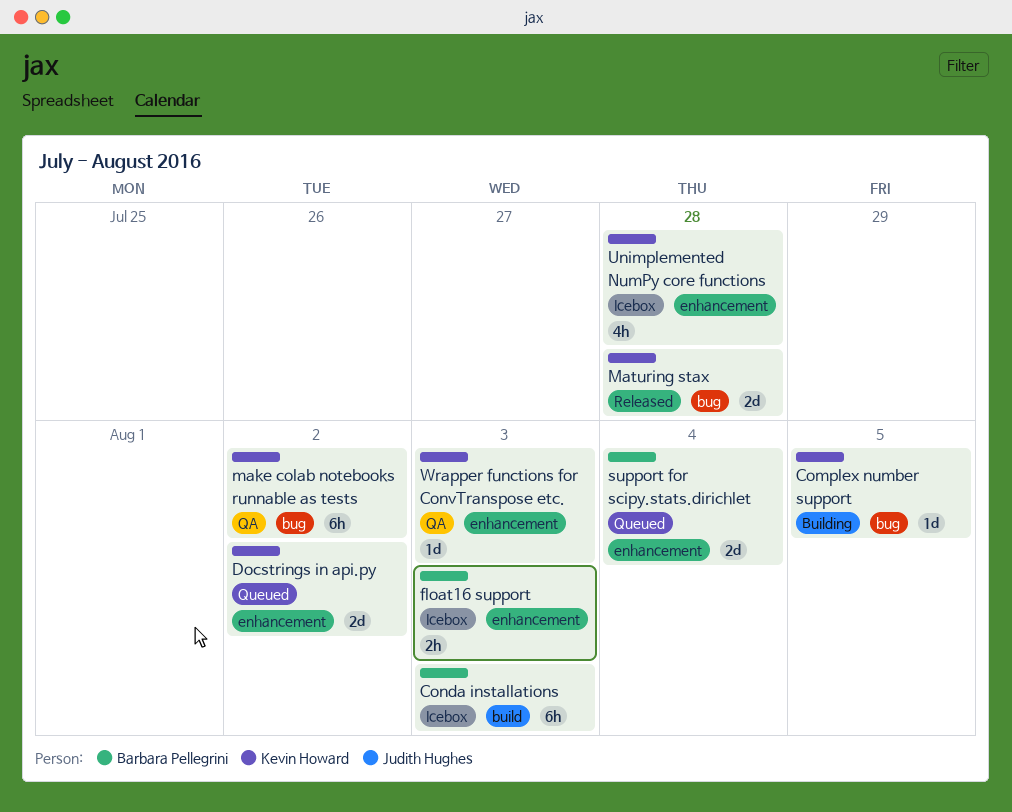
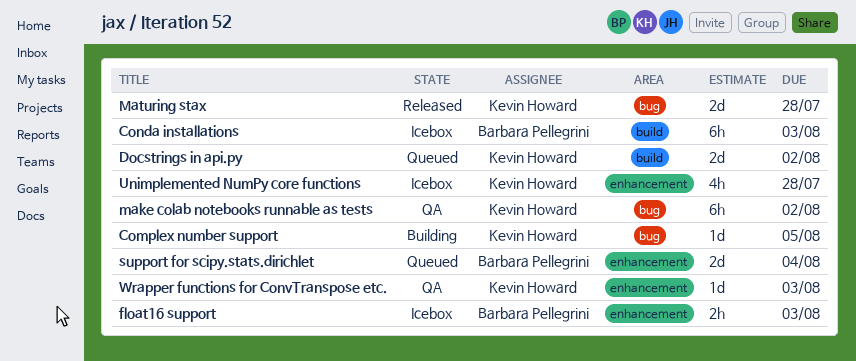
Docstrings in api.py, label: enhancement -> build

